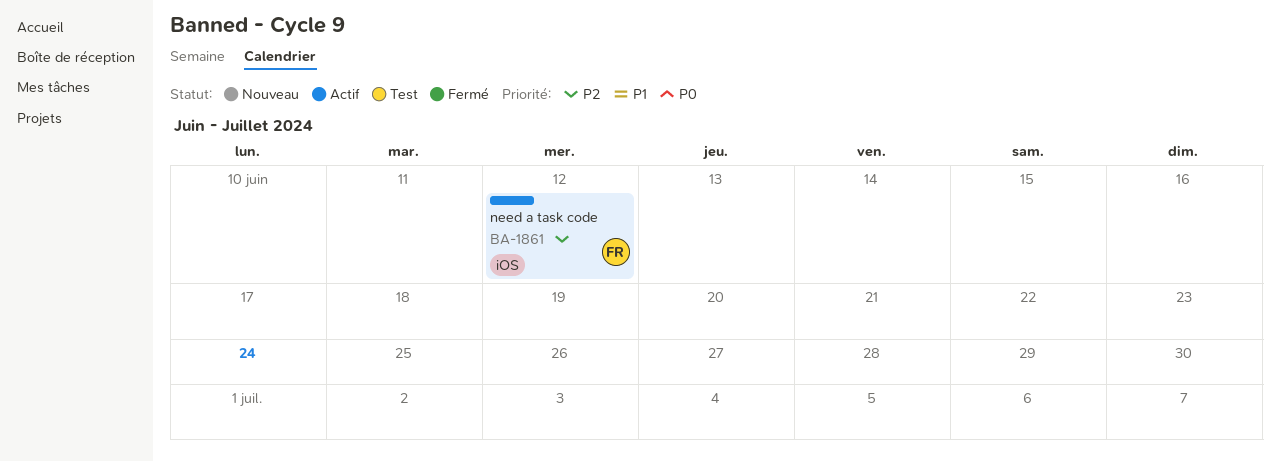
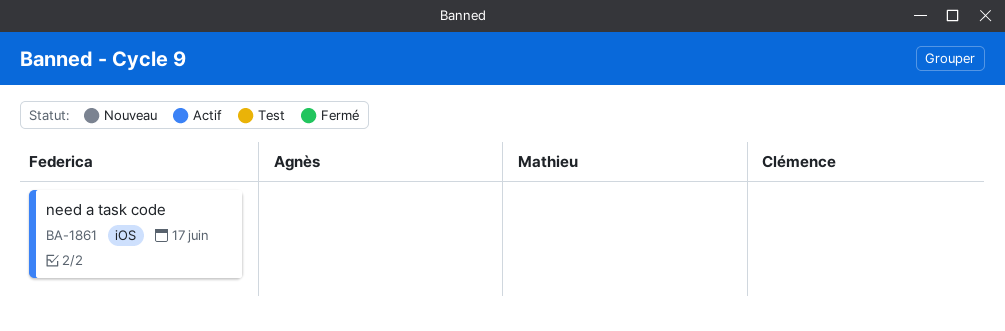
BA-1861, due: Jun 12 -> Jun 17

